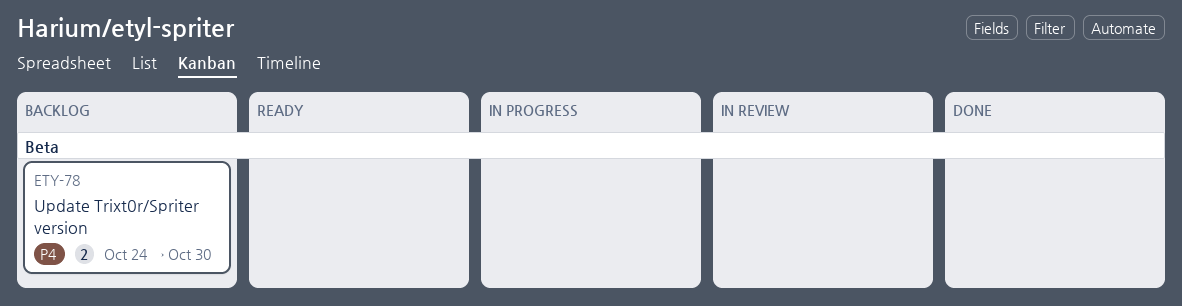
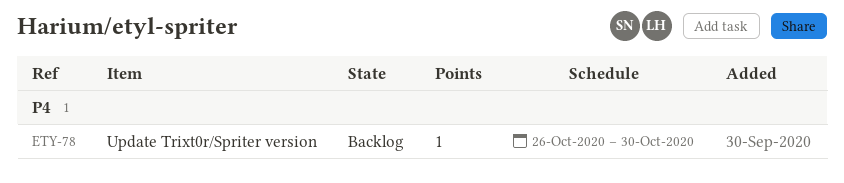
ETY-78, estimate: 2 -> 1
ETY-78, start: Oct 24 -> Oct 26

